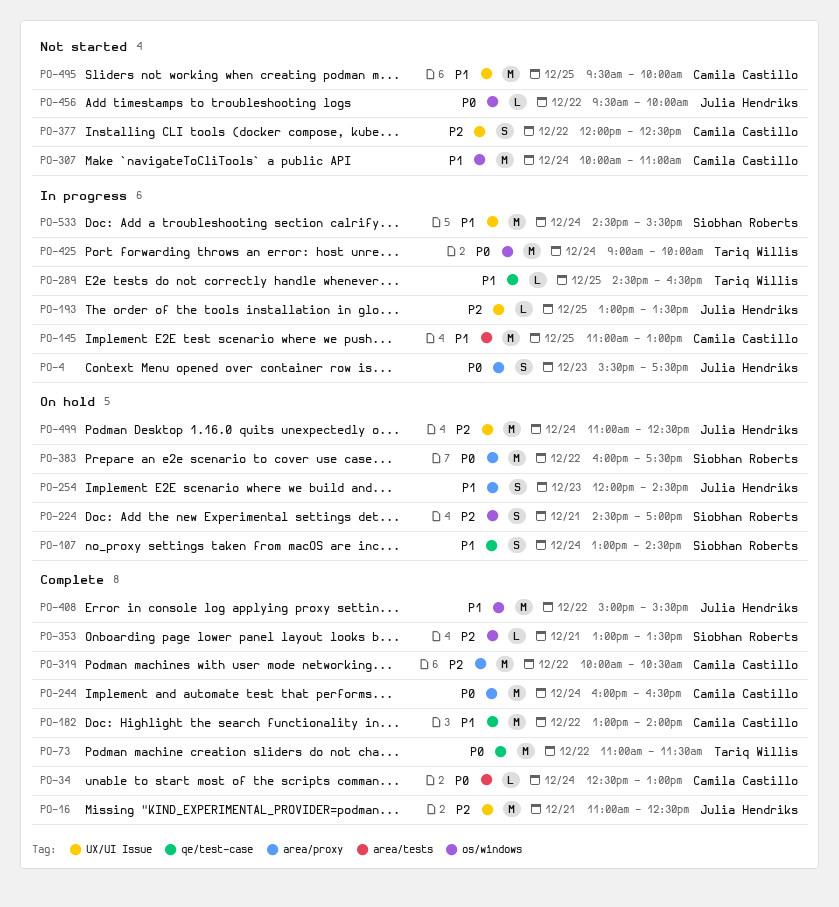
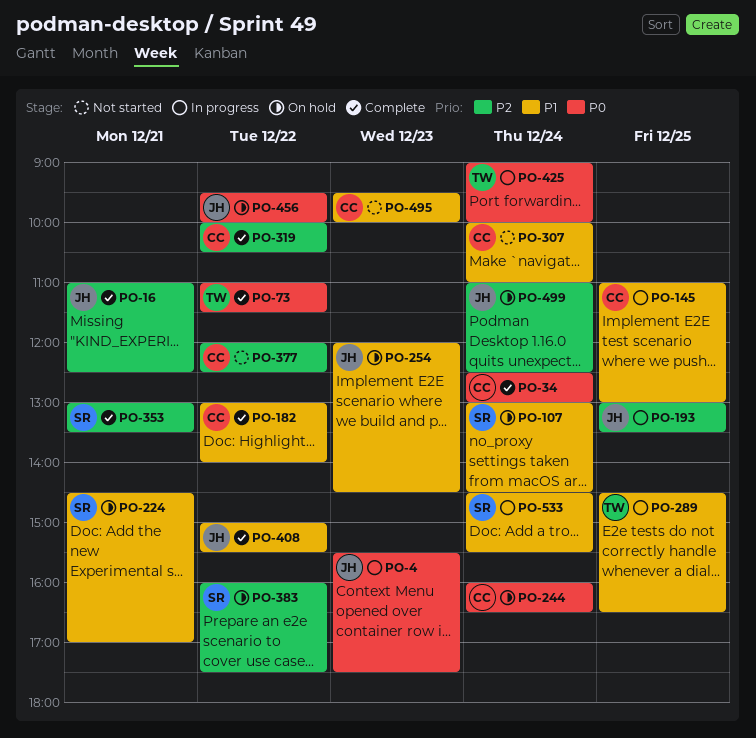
PO-224, priority: P2 -> P1
PO-244, status: Complete -> On hold
PO-383, priority: P0 -> P2
PO-456, status: Not started -> On hold
PO-495, day: Dec 25 -> Dec 23

